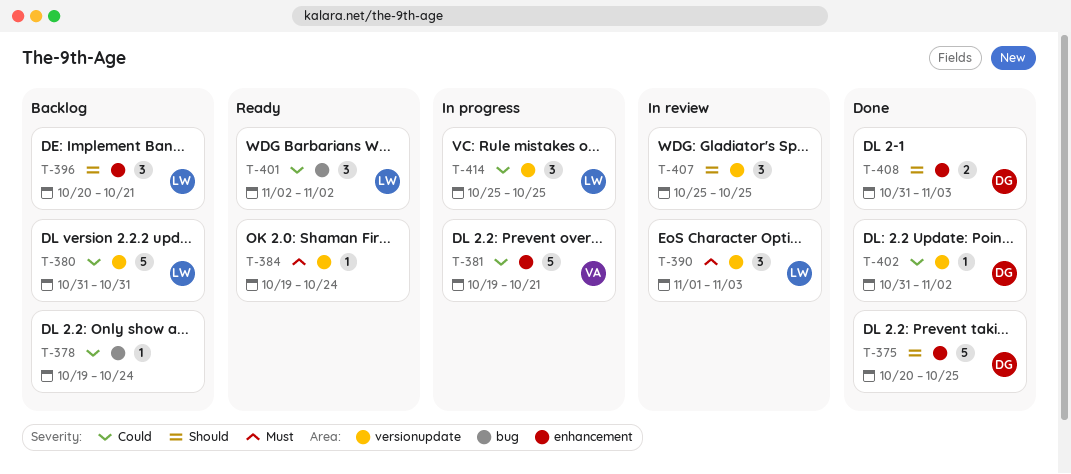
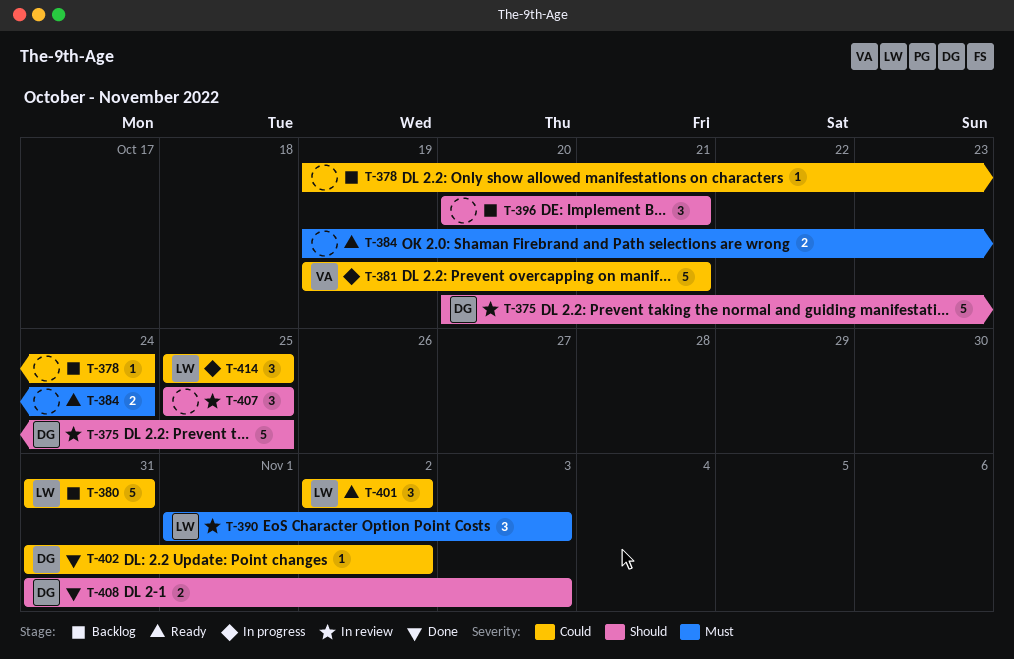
T-375, status: Done -> In review
T-384, estimate: 1 -> 2
T-396, owner: LW -> none

